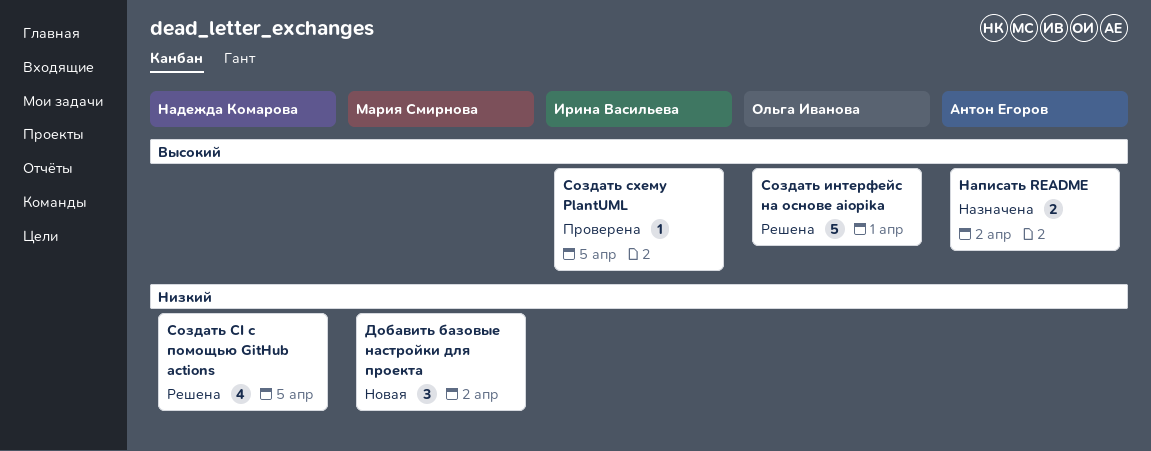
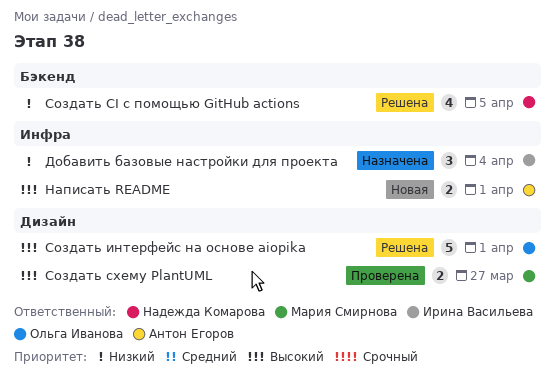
Добавить базовые настройки для проекта, status: Новая -> Назначена
Добавить базовые настройки для проекта, owner: Мария Смирнова -> Ирина Васильева
Добавить базовые настройки для проекта, due: Apr 2 -> Apr 4
Написать README, status: Назначена -> Новая
Написать README, due: Apr 2 -> Apr 1
Создать схему PlantUML, owner: Ирина Васильева -> Мария Смирнова
Создать схему PlantUML, estimate: 1 -> 2
Создать схему PlantUML, due: Apr 5 -> Mar 27

